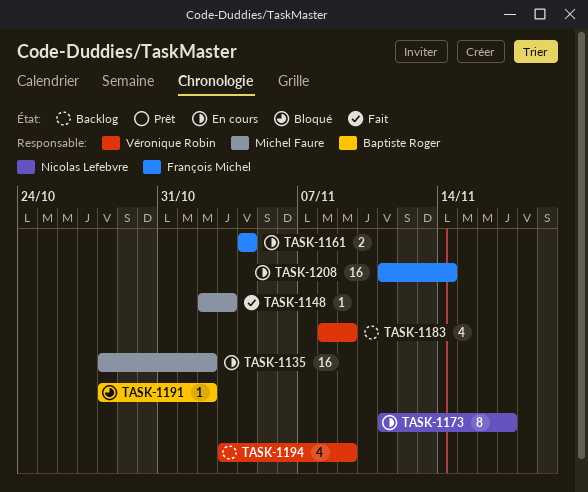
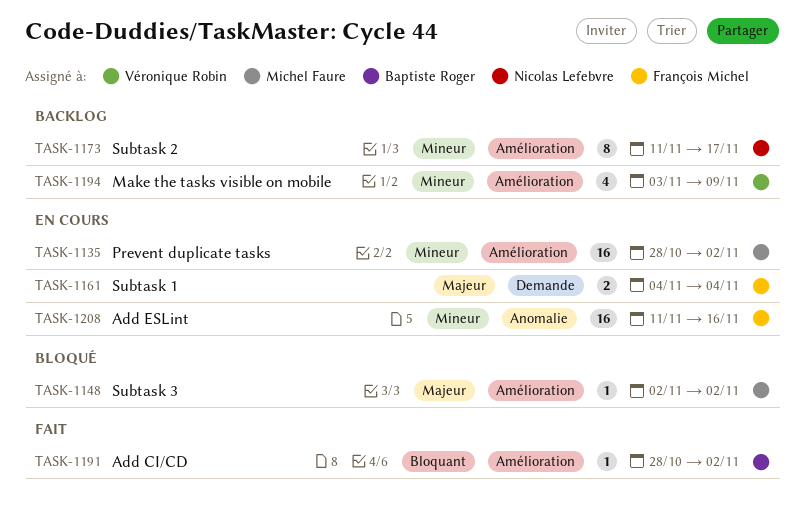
TASK-1148, status: Fait -> Bloqué
TASK-1148, due: Nov 3 -> Nov 2
TASK-1173, status: En cours -> Backlog
TASK-1183: present -> none
TASK-1191, status: Bloqué -> Fait
TASK-1208, due: Nov 14 -> Nov 16

